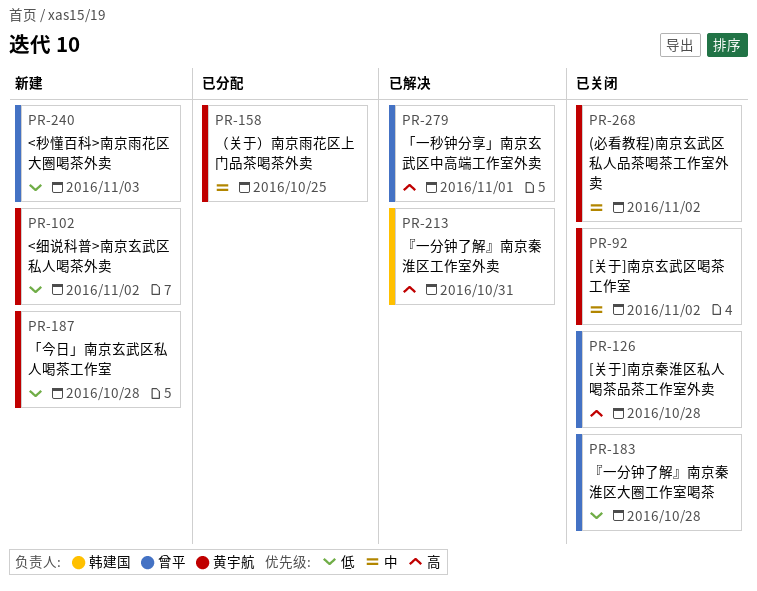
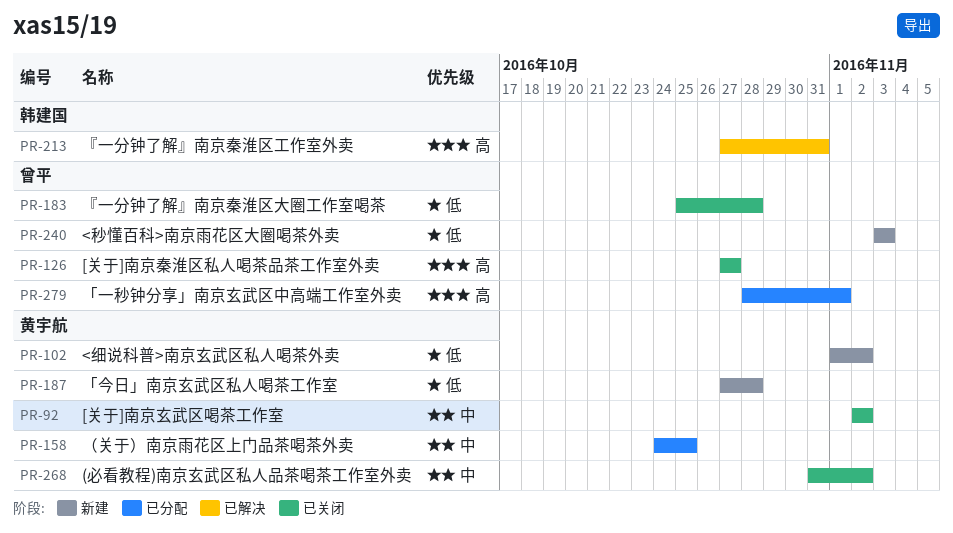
PR-126, due: Oct 28 -> Oct 27
PR-279, status: 已解决 -> 已分配

